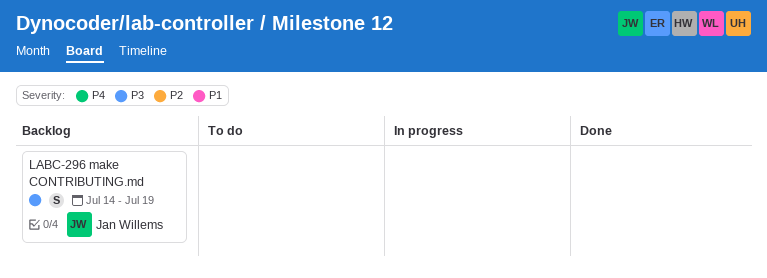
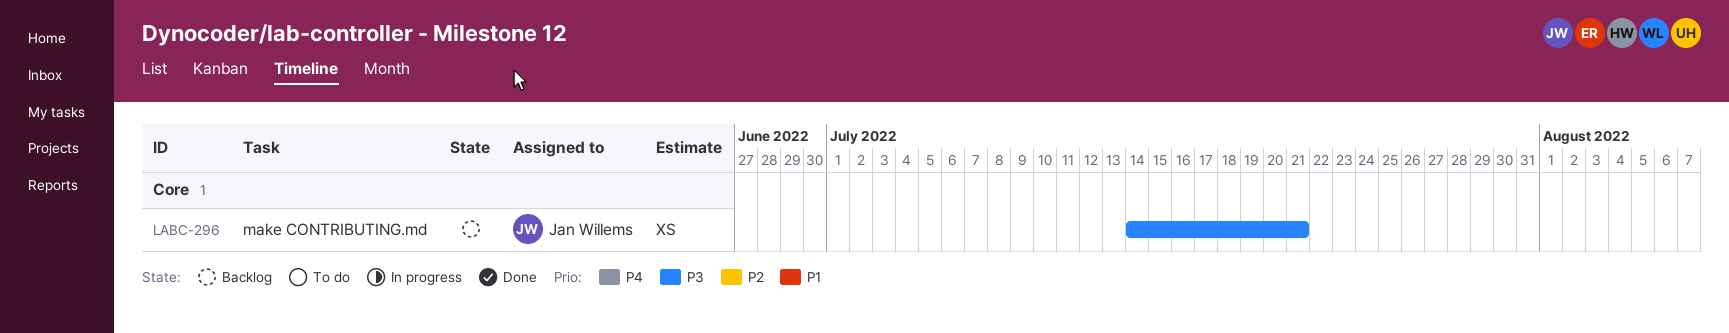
LABC-296, estimate: S -> XS
LABC-296, due: Jul 19 -> Jul 21

